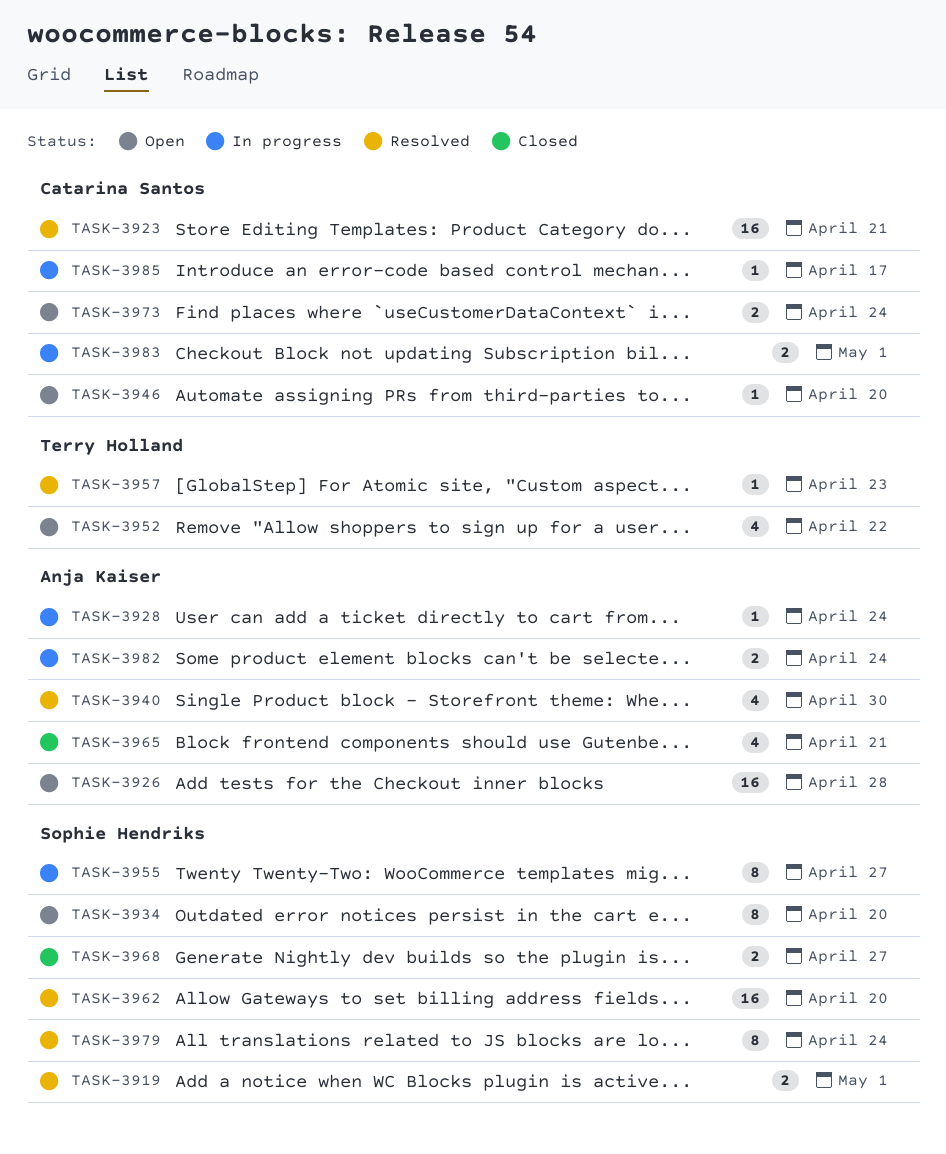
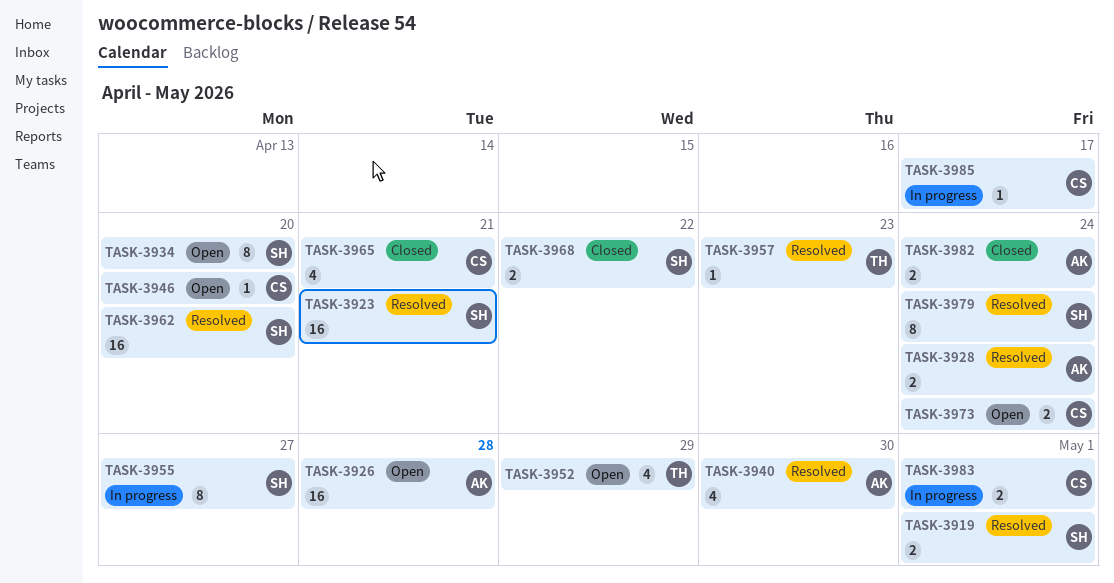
TASK-3923, owner: Catarina Santos -> Sophie Hendriks
TASK-3928, status: In progress -> Resolved
TASK-3928, estimate: 1 -> 2
TASK-3952, due: Apr 22 -> Apr 29
TASK-3965, owner: Anja Kaiser -> Catarina Santos
TASK-3968, due: Apr 27 -> Apr 22
TASK-3982, status: In progress -> Closed

